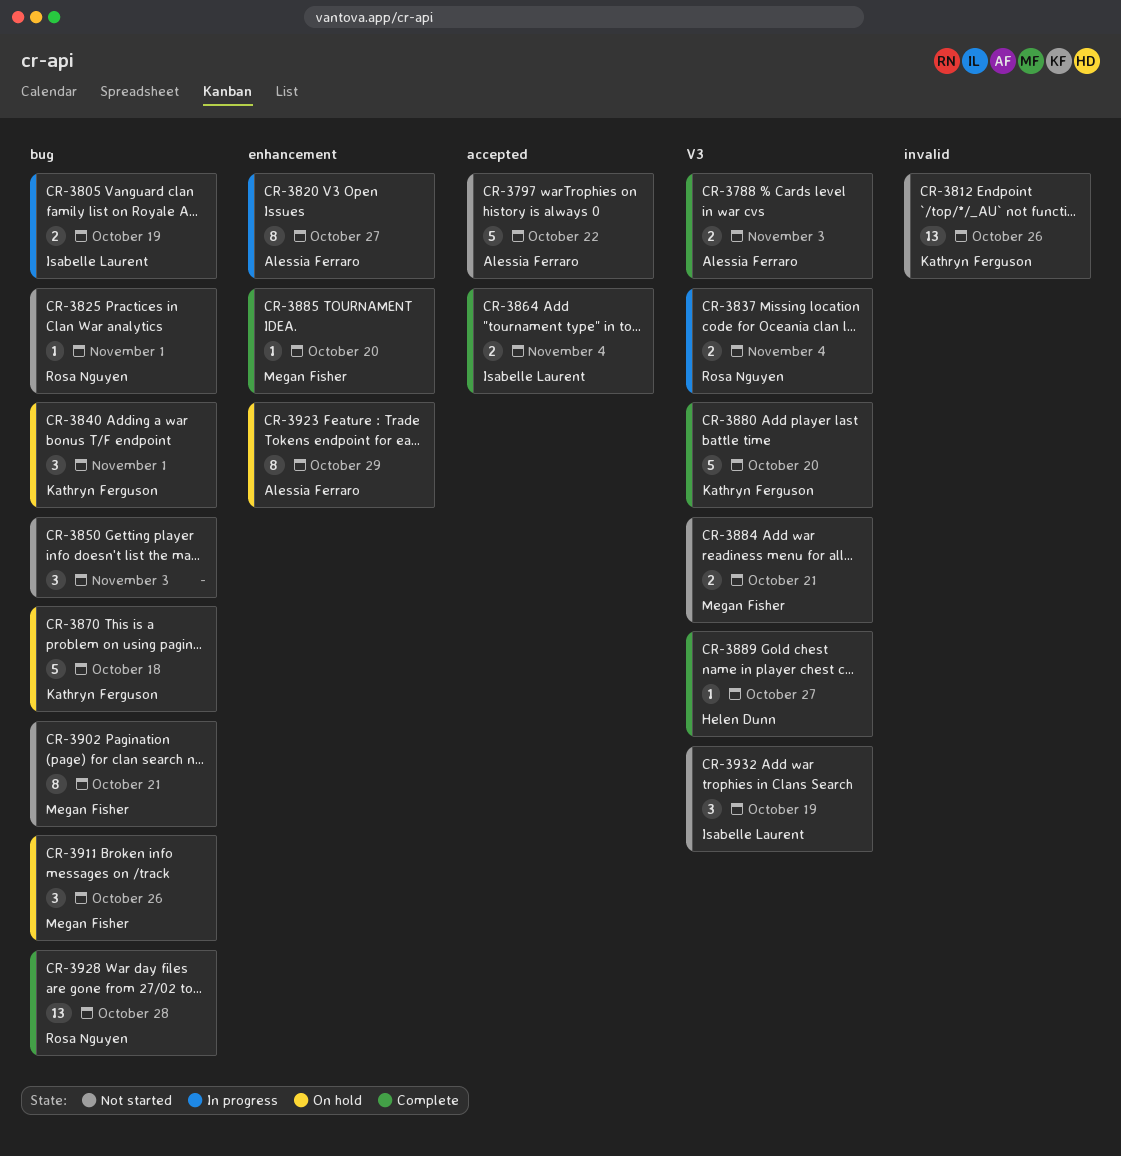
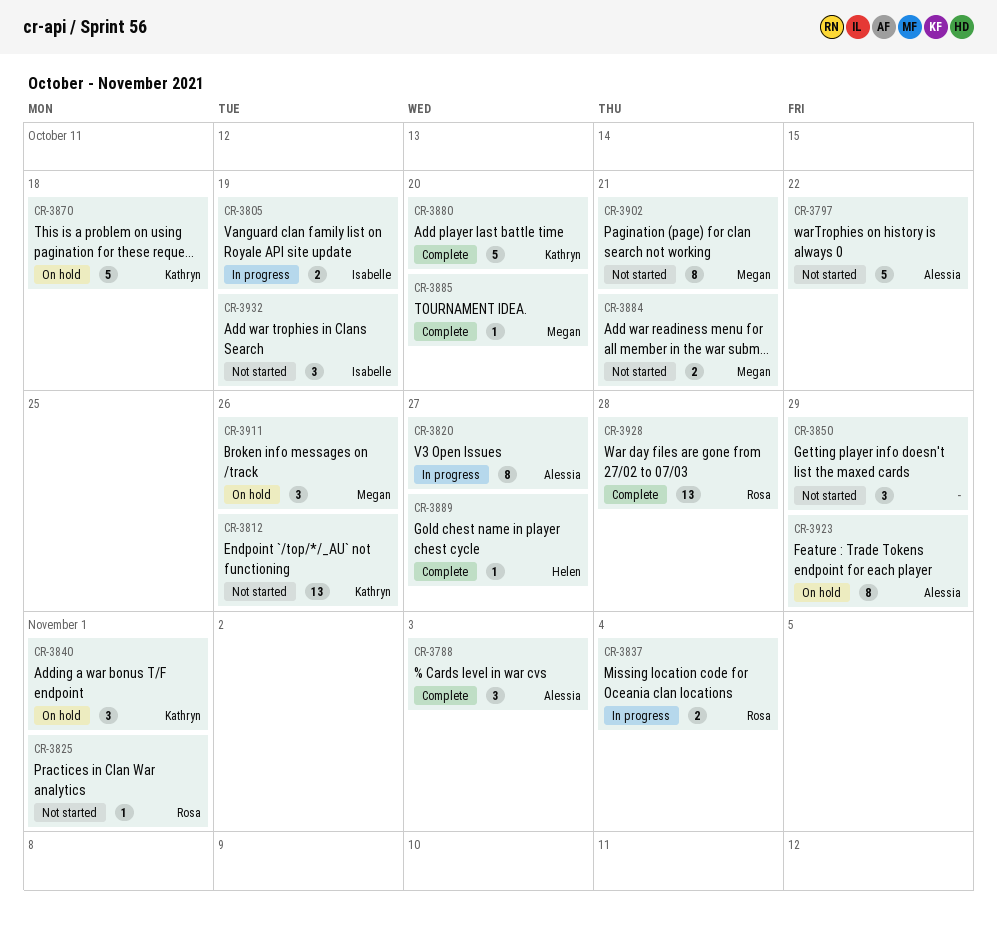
CR-3788, estimate: 2 -> 3
CR-3850, due: Nov 3 -> Oct 29
CR-3864: present -> none

